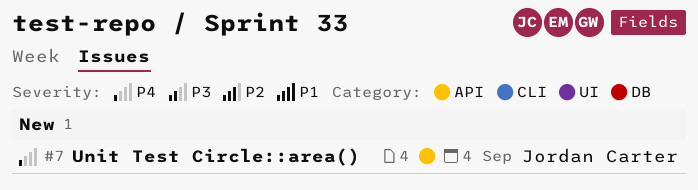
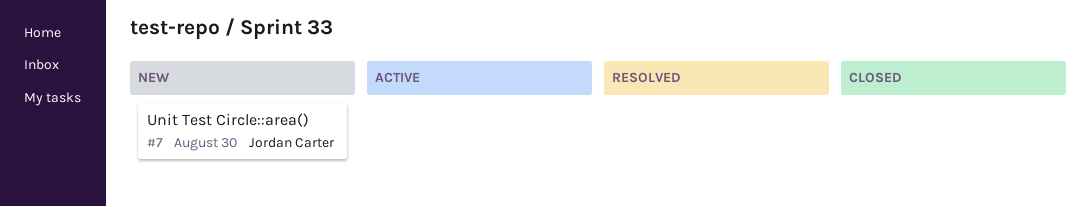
#7, due: Sep 4 -> Aug 30

